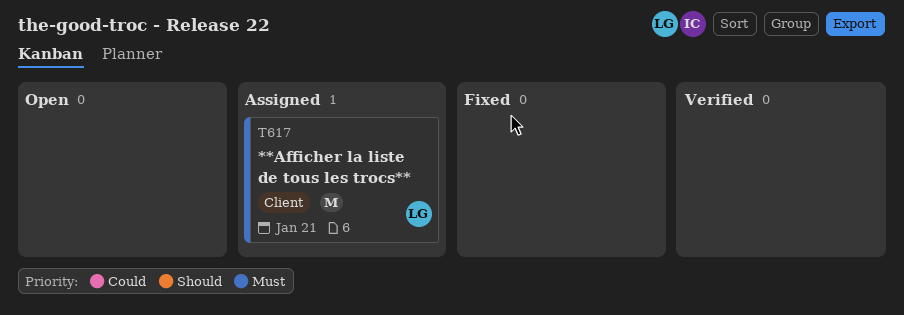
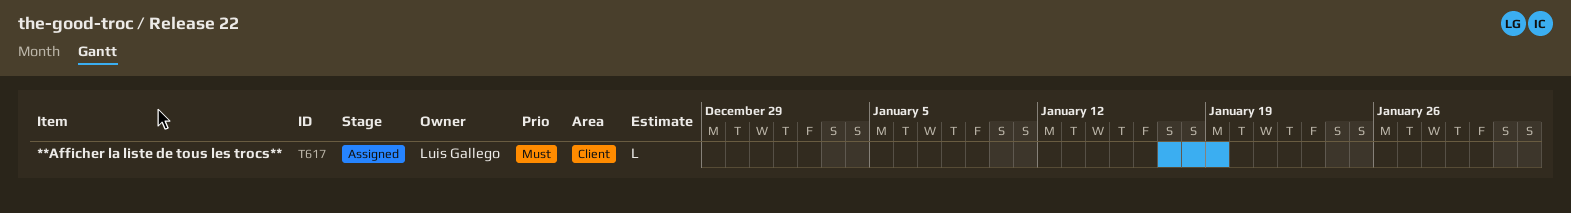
T617, estimate: M -> L
T617, due: Jan 21 -> Jan 19

